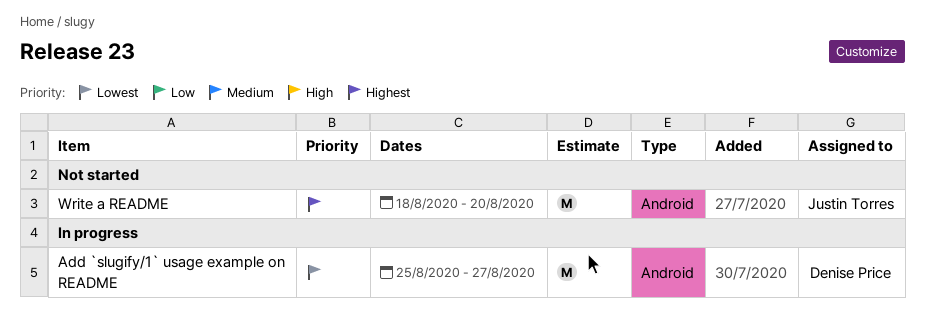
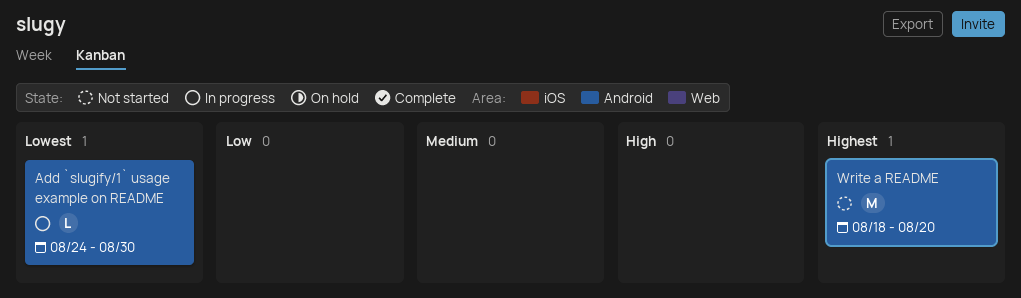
Add `slugify/1` usage example on README, estimate: M -> L
Add `slugify/1` usage example on README, start: Aug 25 -> Aug 24
Add `slugify/1` usage example on README, due: Aug 27 -> Aug 30

